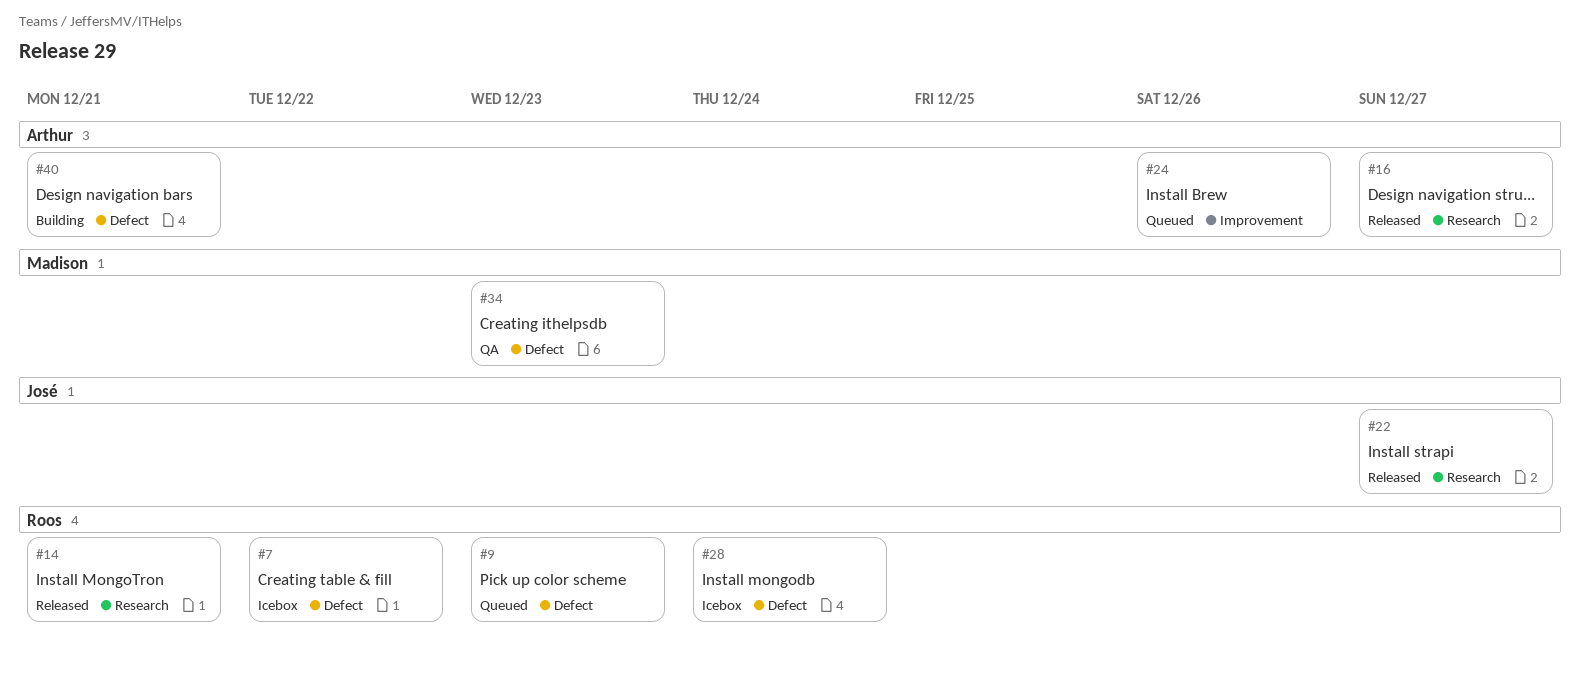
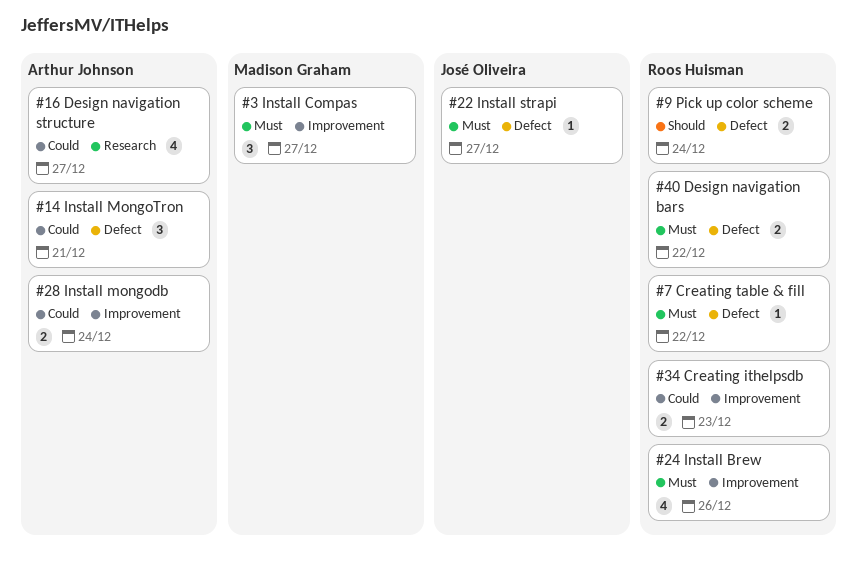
#3: none -> present
#9, due: Dec 23 -> Dec 24
#14, owner: Roos Huisman -> Arthur Johnson
#14, label: Research -> Defect
#22, label: Research -> Defect
#24, owner: Arthur Johnson -> Roos Huisman
#28, owner: Roos Huisman -> Arthur Johnson
#28, label: Defect -> Improvement
#34, owner: Madison Graham -> Roos Huisman
#34, label: Defect -> Improvement
#40, owner: Arthur Johnson -> Roos Huisman
#40, due: Dec 21 -> Dec 22

